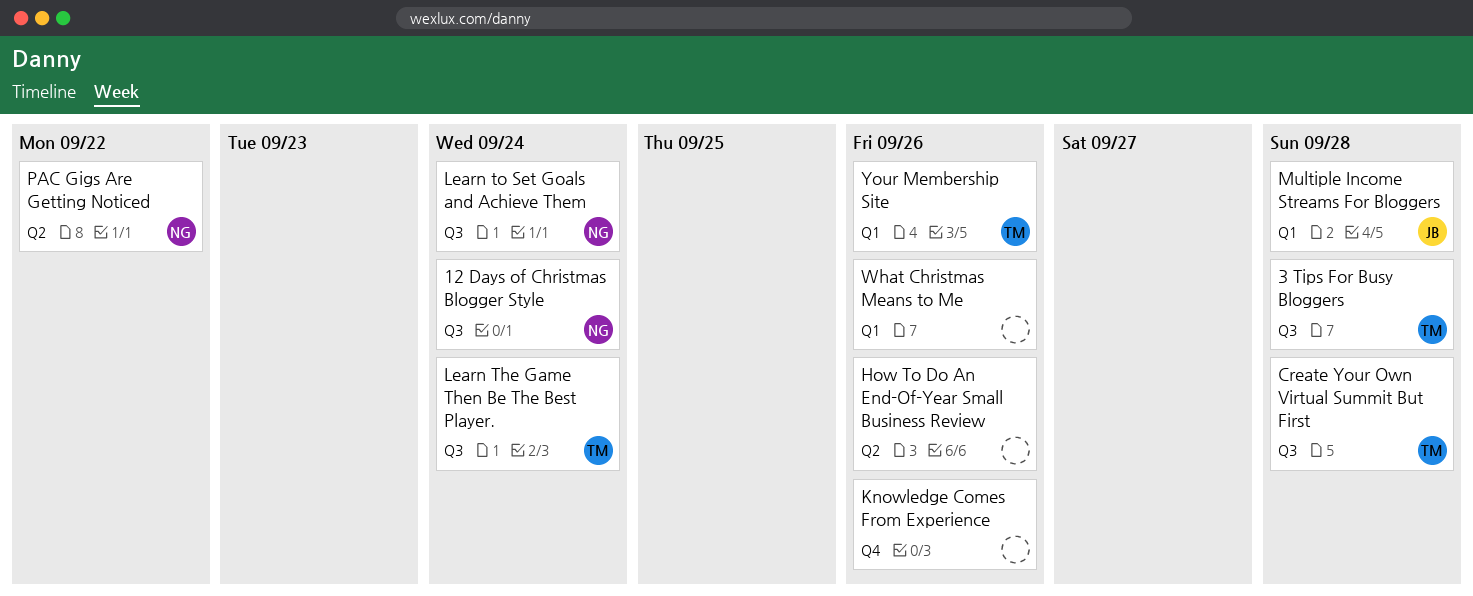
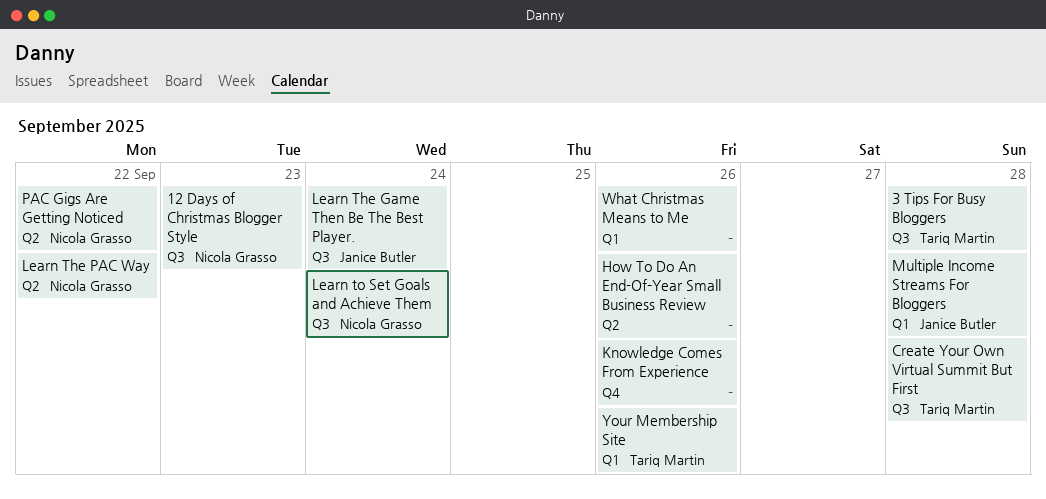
12 Days of Christmas Blogger Style, due: Sep 24 -> Sep 23
Learn The Game Then Be The Best Player., owner: Tariq Martin -> Janice Butler
Learn The PAC Way: none -> present

